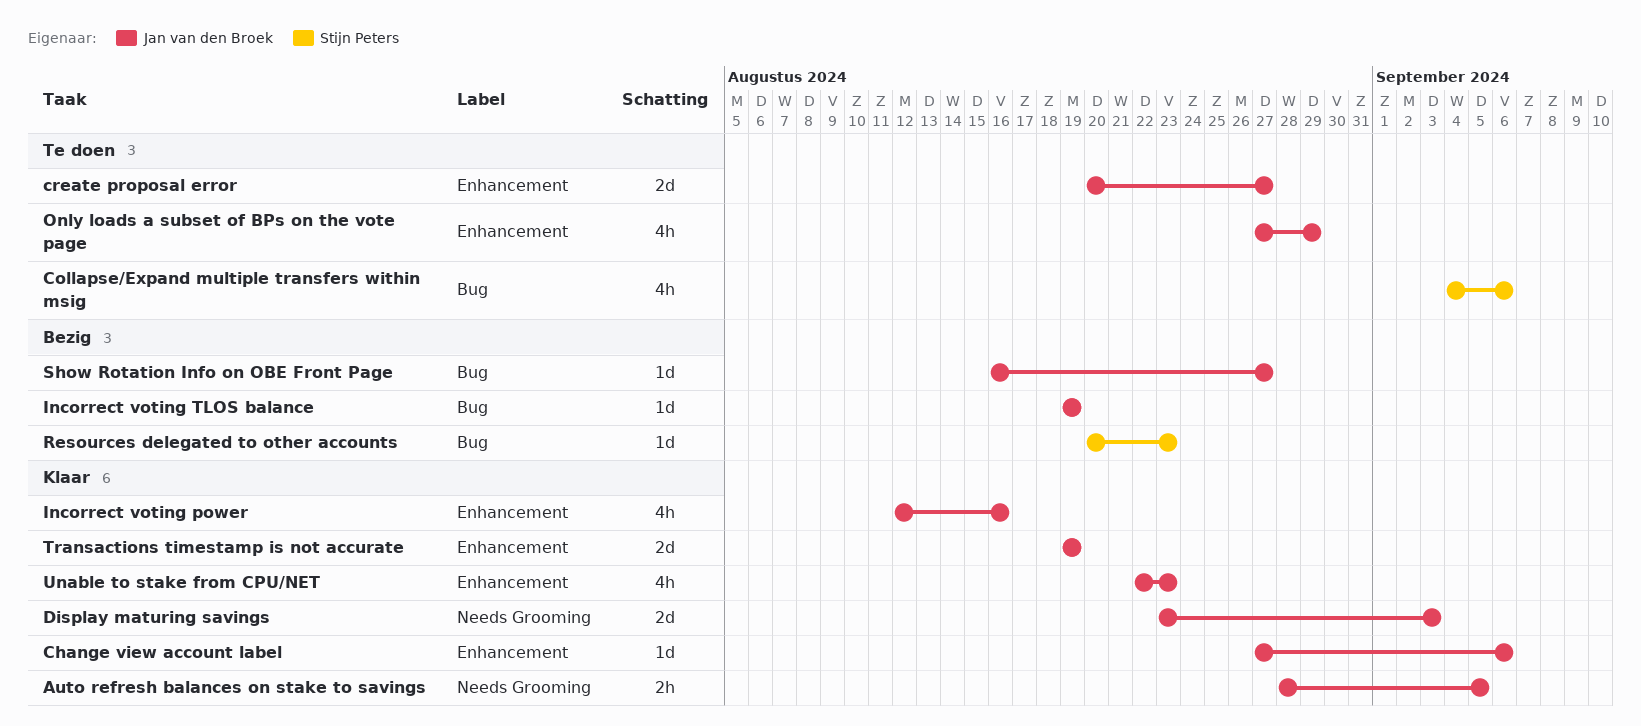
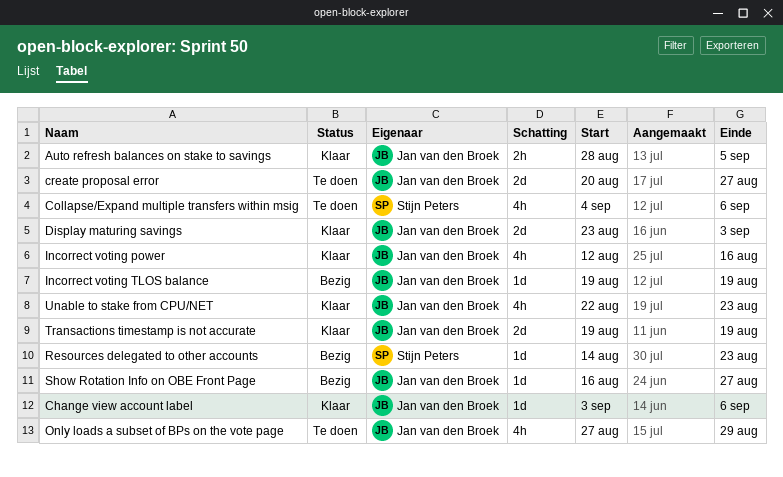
Change view account label, start: Aug 27 -> Sep 3
Resources delegated to other accounts, start: Aug 20 -> Aug 14

